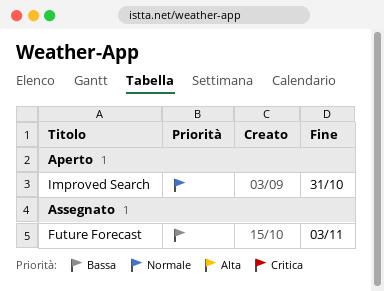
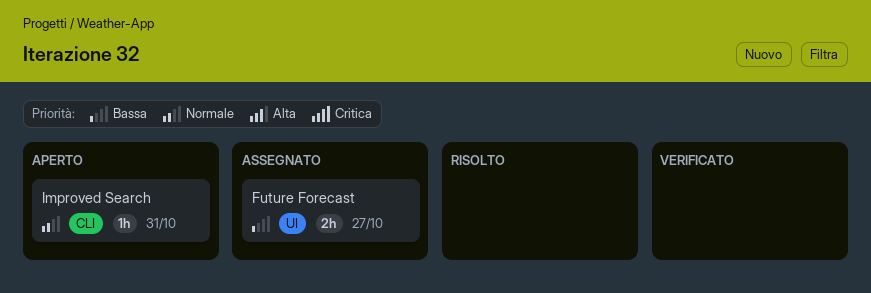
Future Forecast, due: Nov 3 -> Oct 27

